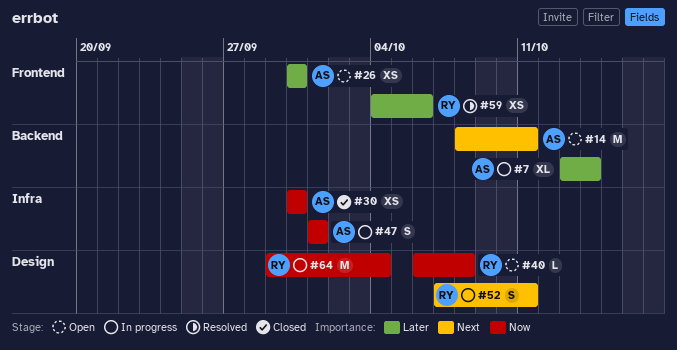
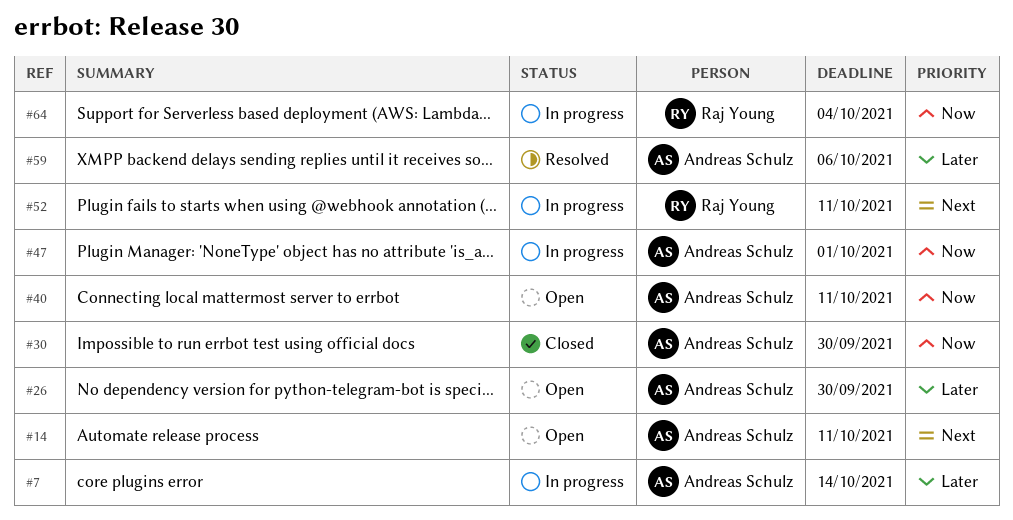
#40, owner: Raj Young -> Andreas Schulz
#40, due: Oct 8 -> Oct 11
#59, owner: Raj Young -> Andreas Schulz

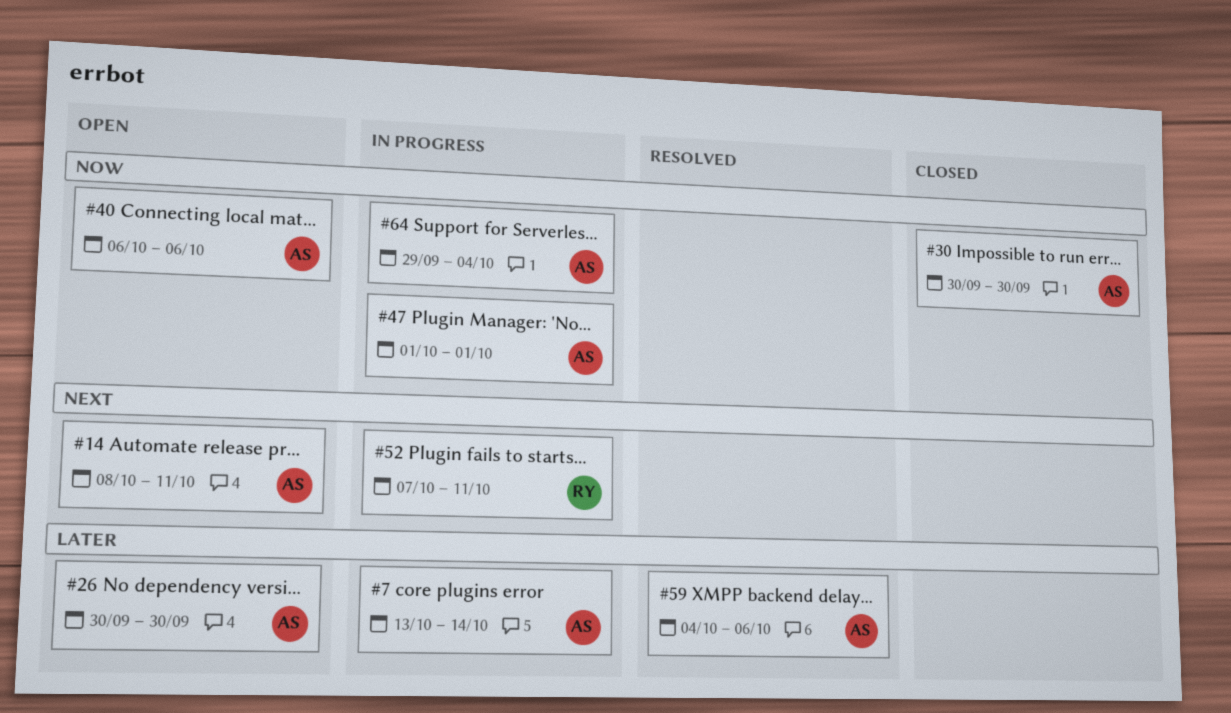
#40, due: Oct 11 -> Oct 6
#64, owner: Raj Young -> Andreas Schulz

